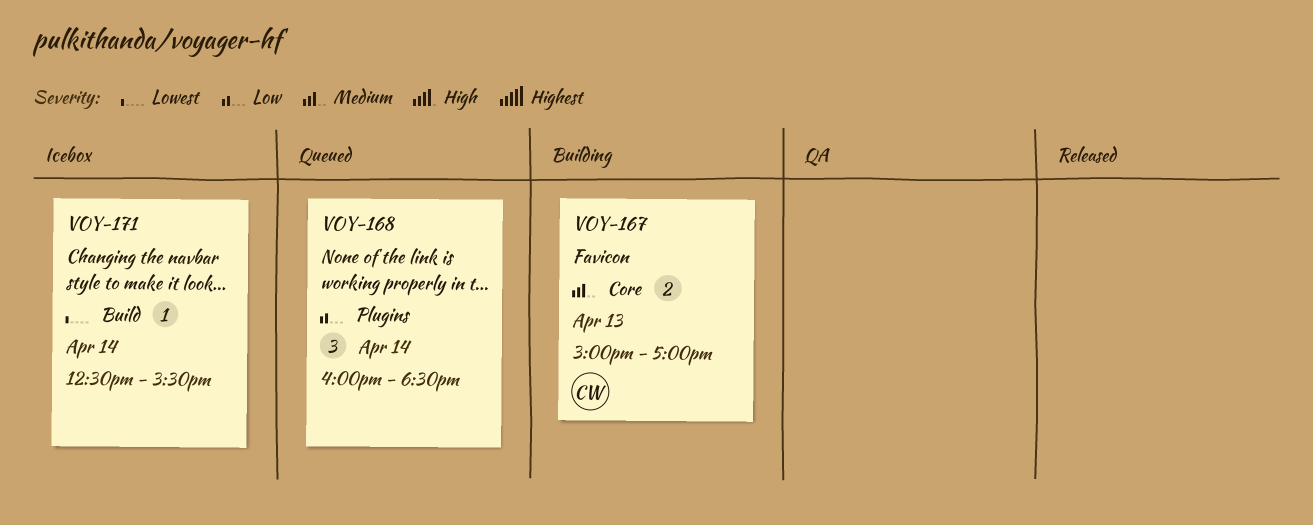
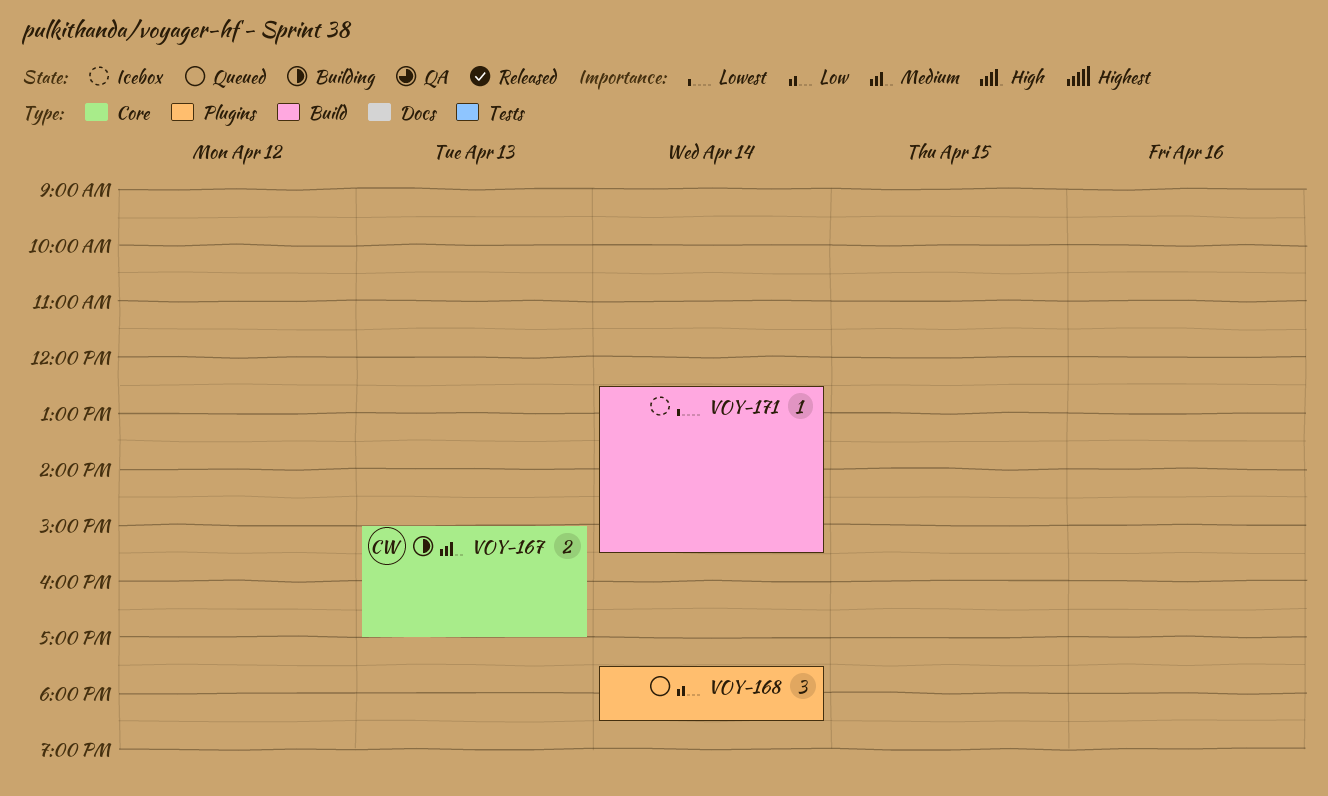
VOY-168, begins: 16:00 -> 17:30

